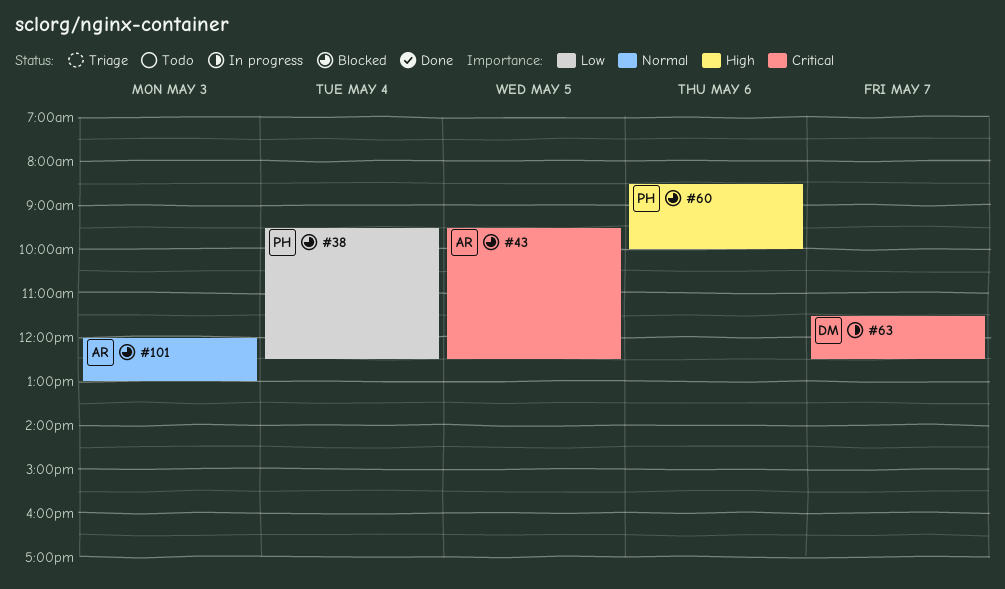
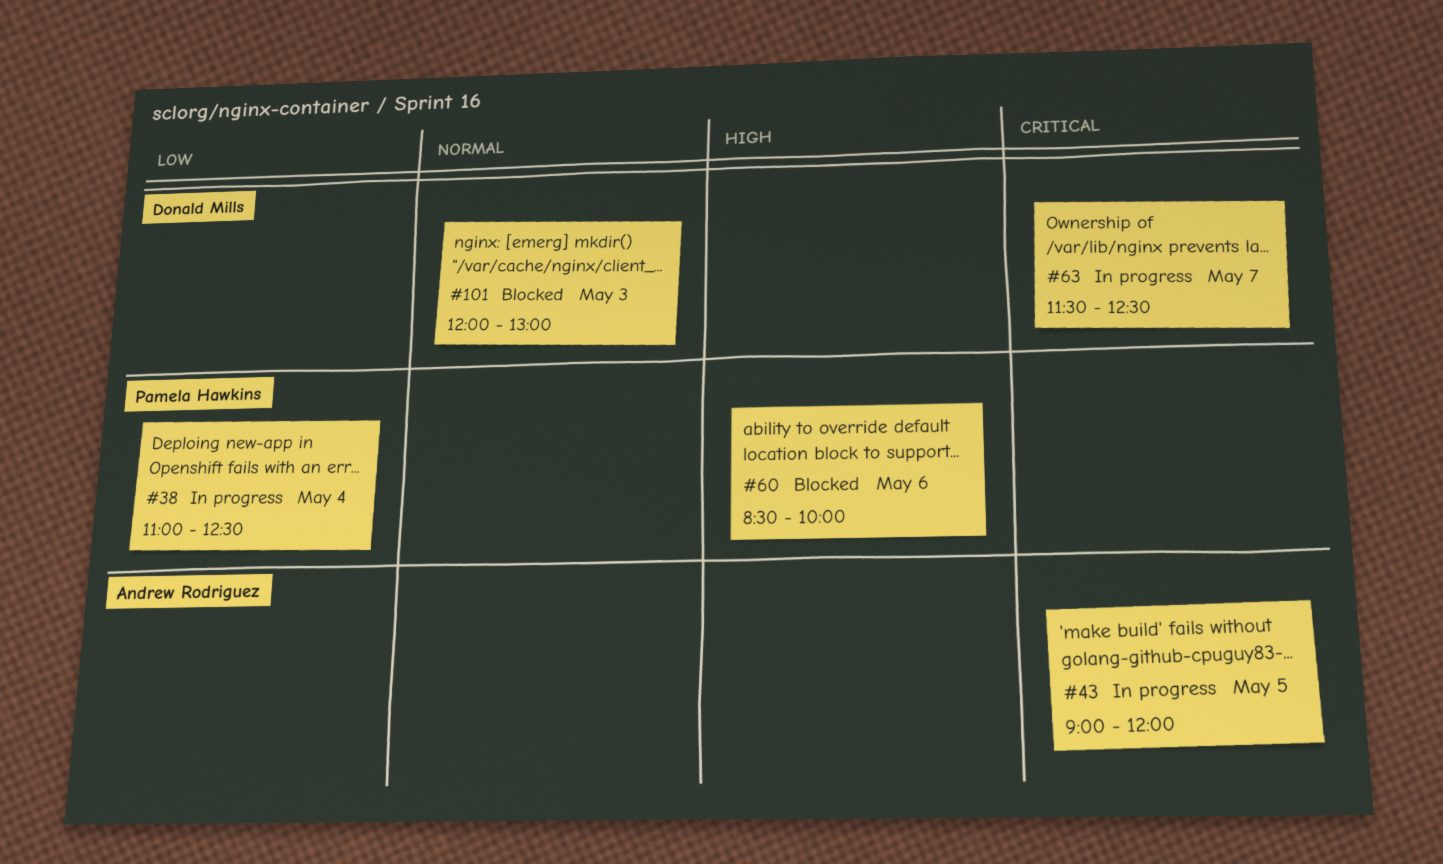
#38, status: Blocked -> In progress
#38, begins: 09:30 -> 11:00
#43, status: Blocked -> In progress
#43, begins: 09:30 -> 09:00
#43, ends: 12:30 -> 12:00
#101, owner: Andrew Rodriguez -> Donald Mills

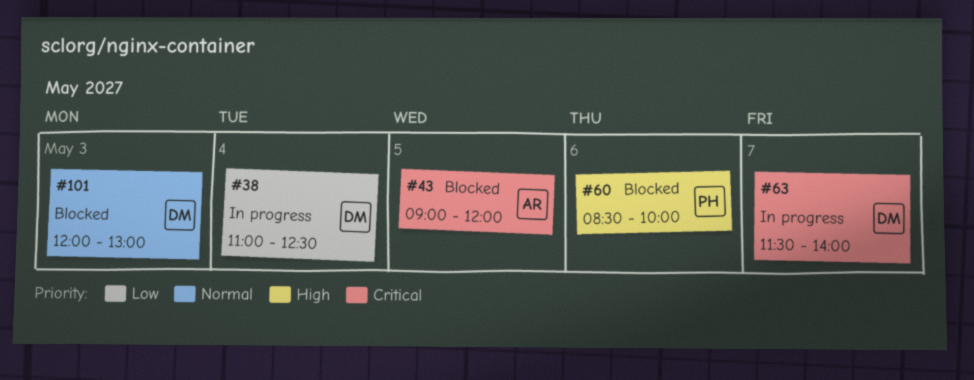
#38, owner: Pamela Hawkins -> Donald Mills
#43, status: In progress -> Blocked
#63, ends: 12:30 -> 14:00

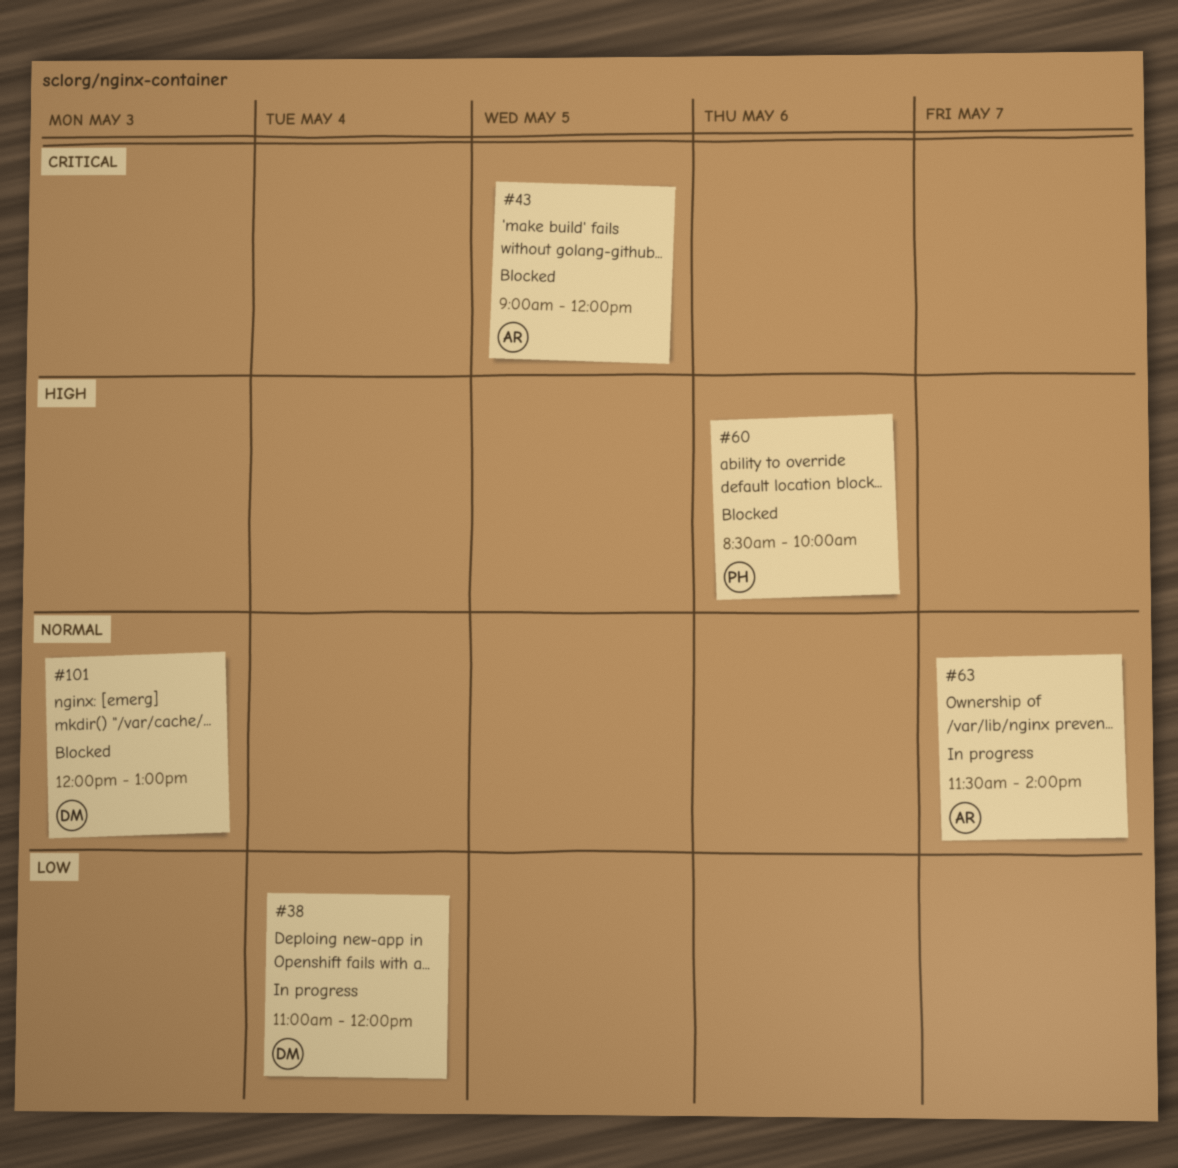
#38, ends: 12:30 -> 12:00
#63, owner: DM -> AR
#63, priority: Critical -> Normal

